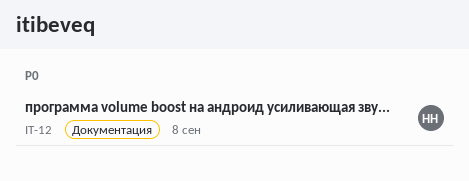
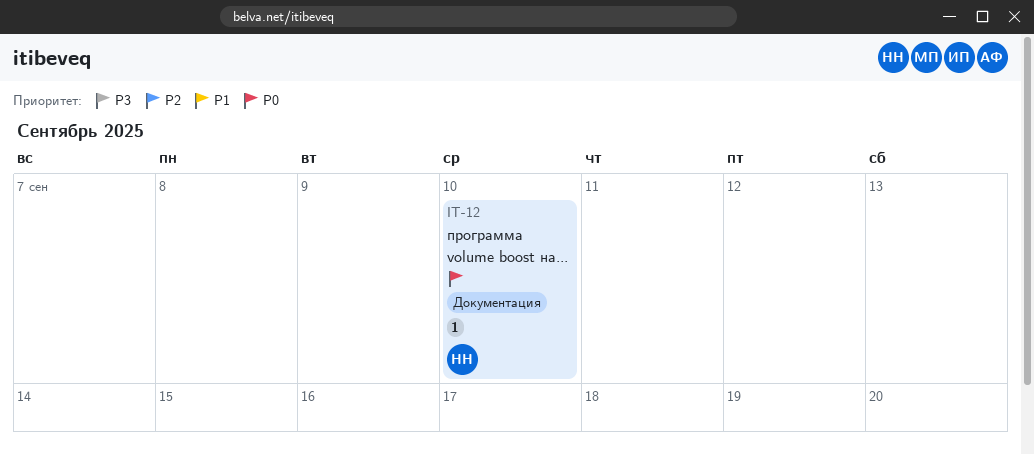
IT-12, due: Sep 8 -> Sep 10

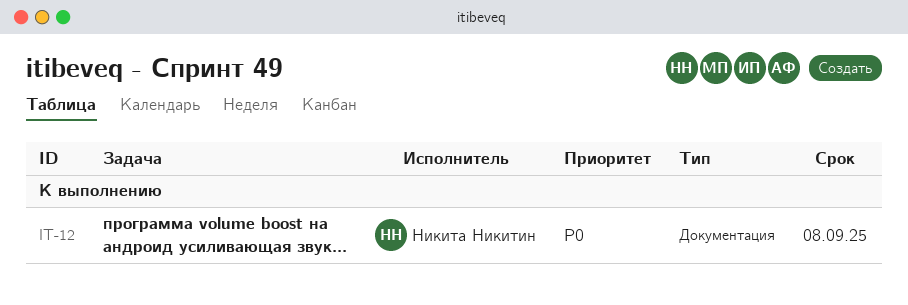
IT-12, due: Sep 10 -> Sep 8

